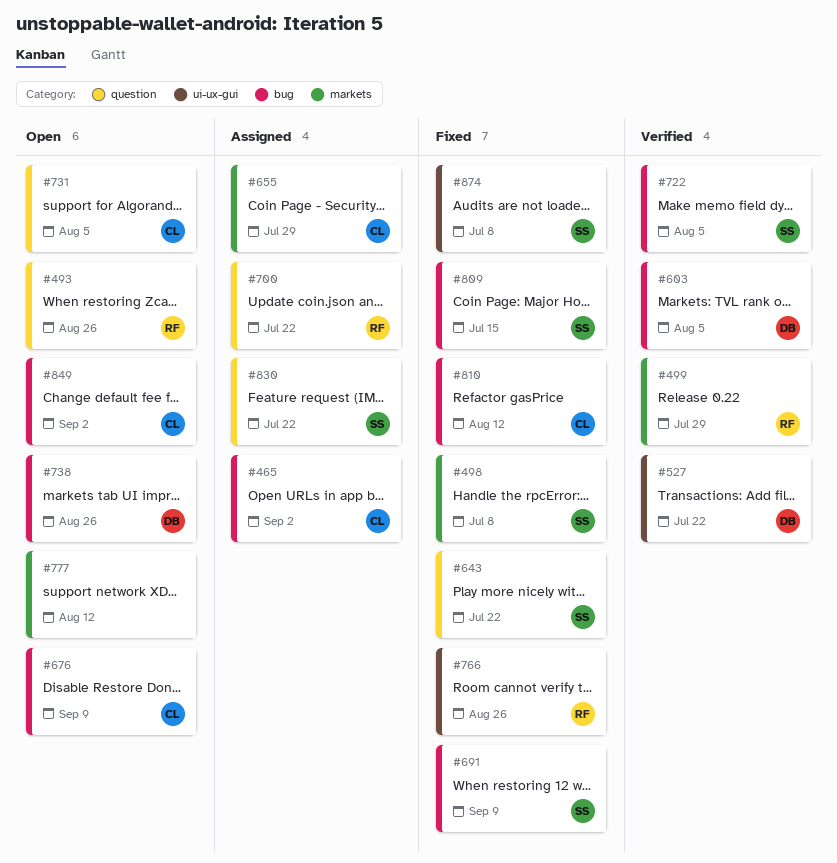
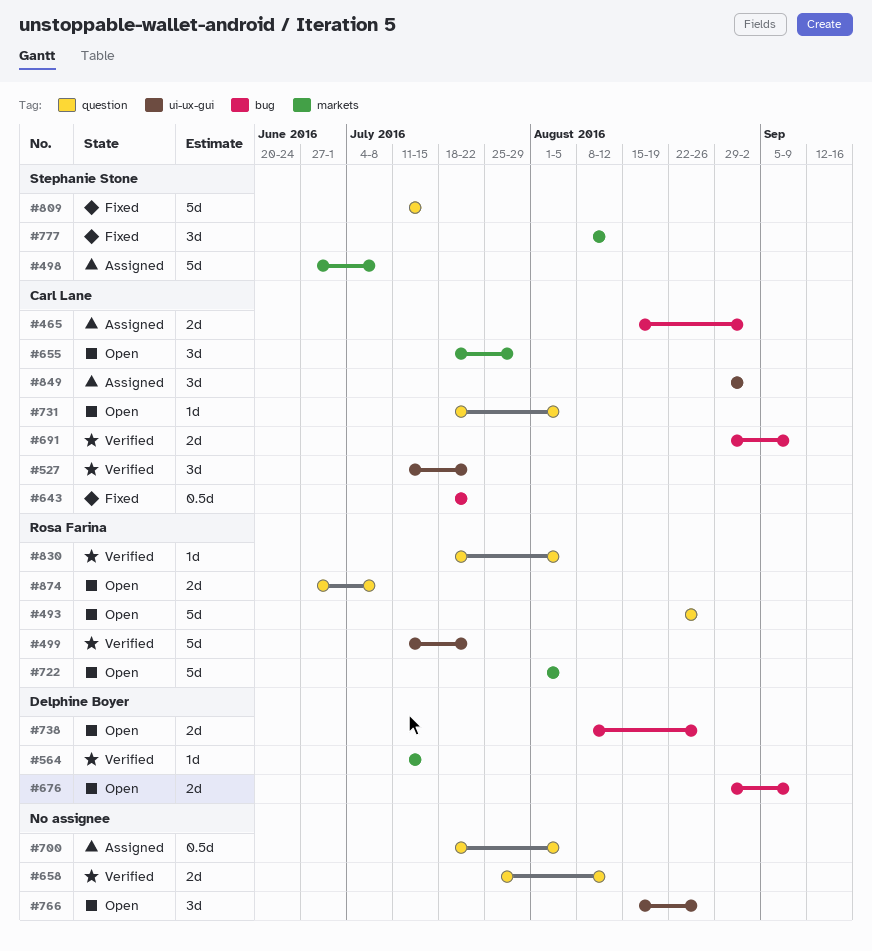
#498, status: Fixed -> Assigned
#499, label: markets -> ui-ux-gui
#499, due: Jul 29 -> Jul 22
#527, owner: Delphine Boyer -> Carl Lane
#564: none -> present
#603: present -> none
#643, owner: Stephanie Stone -> Carl Lane
#643, label: question -> bug
#655, status: Assigned -> Open
#658: none -> present
#676, owner: Carl Lane -> Delphine Boyer
#691, status: Fixed -> Verified
#691, owner: Stephanie Stone -> Carl Lane
#700, owner: Rosa Farina -> none
#700, due: Jul 22 -> Aug 5
#722, status: Verified -> Open
#722, owner: Stephanie Stone -> Rosa Farina
#722, label: bug -> markets
#766, status: Fixed -> Open
#766, owner: Rosa Farina -> none
#777, status: Open -> Fixed
#777, owner: none -> Stephanie Stone
#809, label: bug -> question
#810: present -> none
#830, status: Assigned -> Verified
#830, owner: Stephanie Stone -> Rosa Farina
#830, due: Jul 22 -> Aug 5
#849, status: Open -> Assigned
#849, label: bug -> ui-ux-gui
#874, status: Fixed -> Open
#874, owner: Stephanie Stone -> Rosa Farina
#874, label: ui-ux-gui -> question

